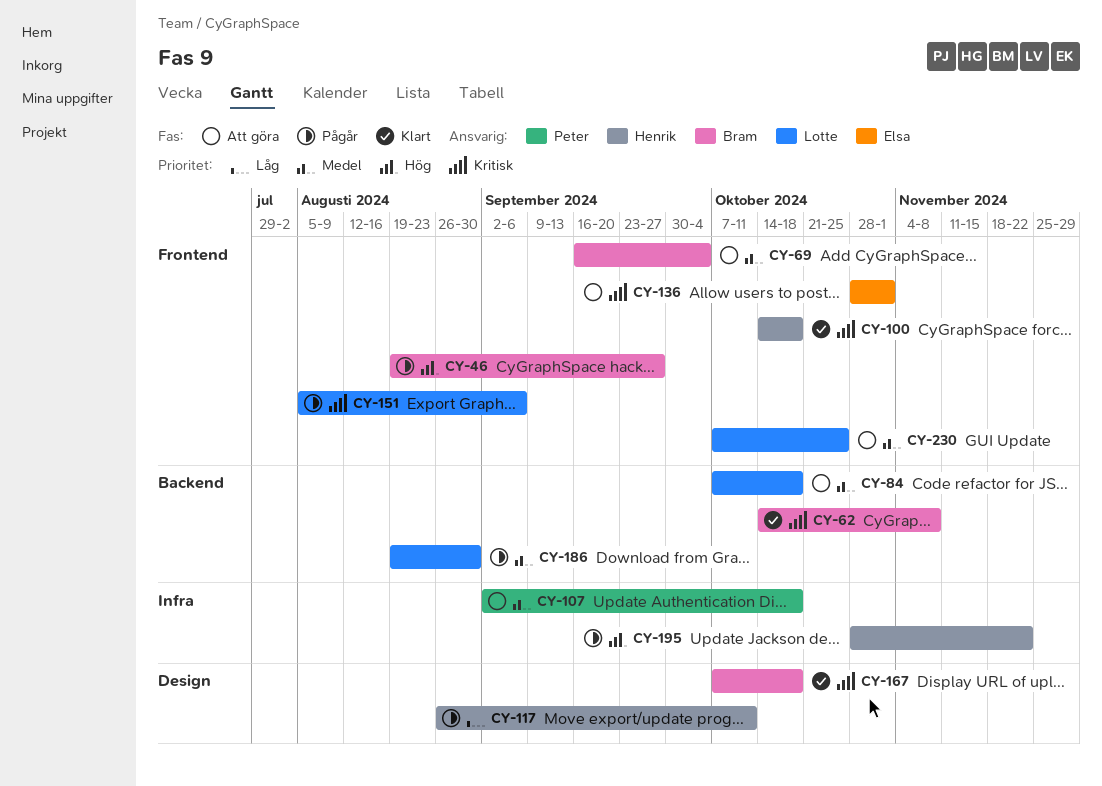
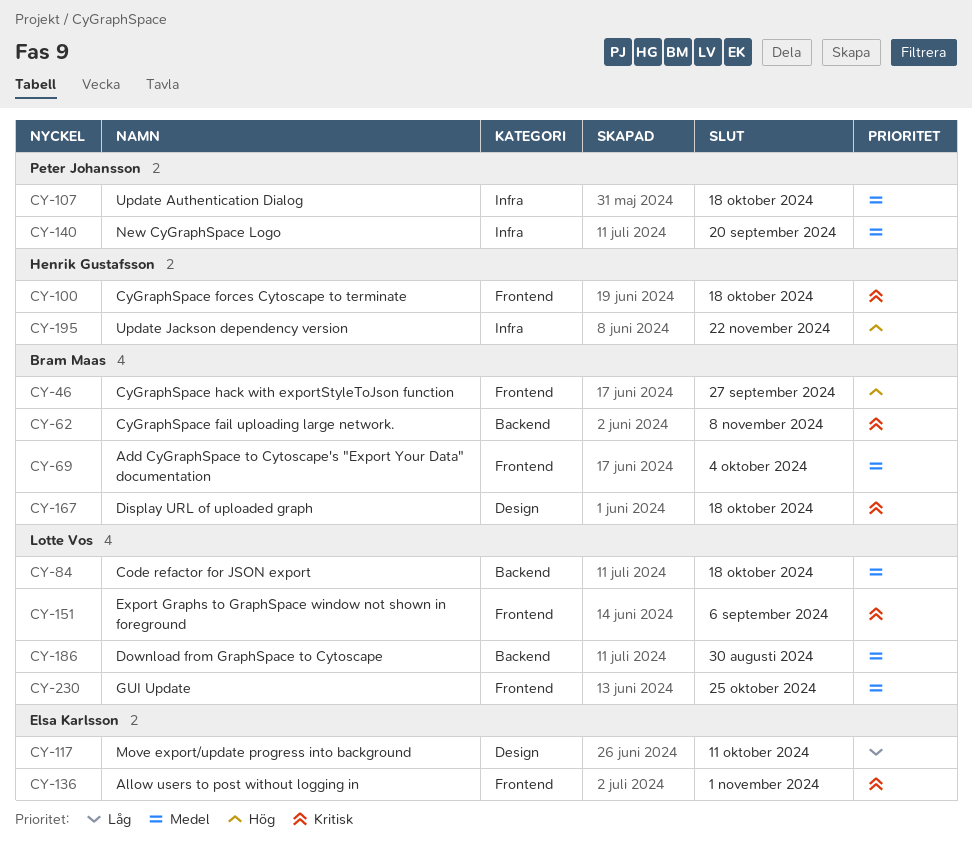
CY-117, owner: Henrik Gustafsson -> Elsa Karlsson
CY-140: none -> present

